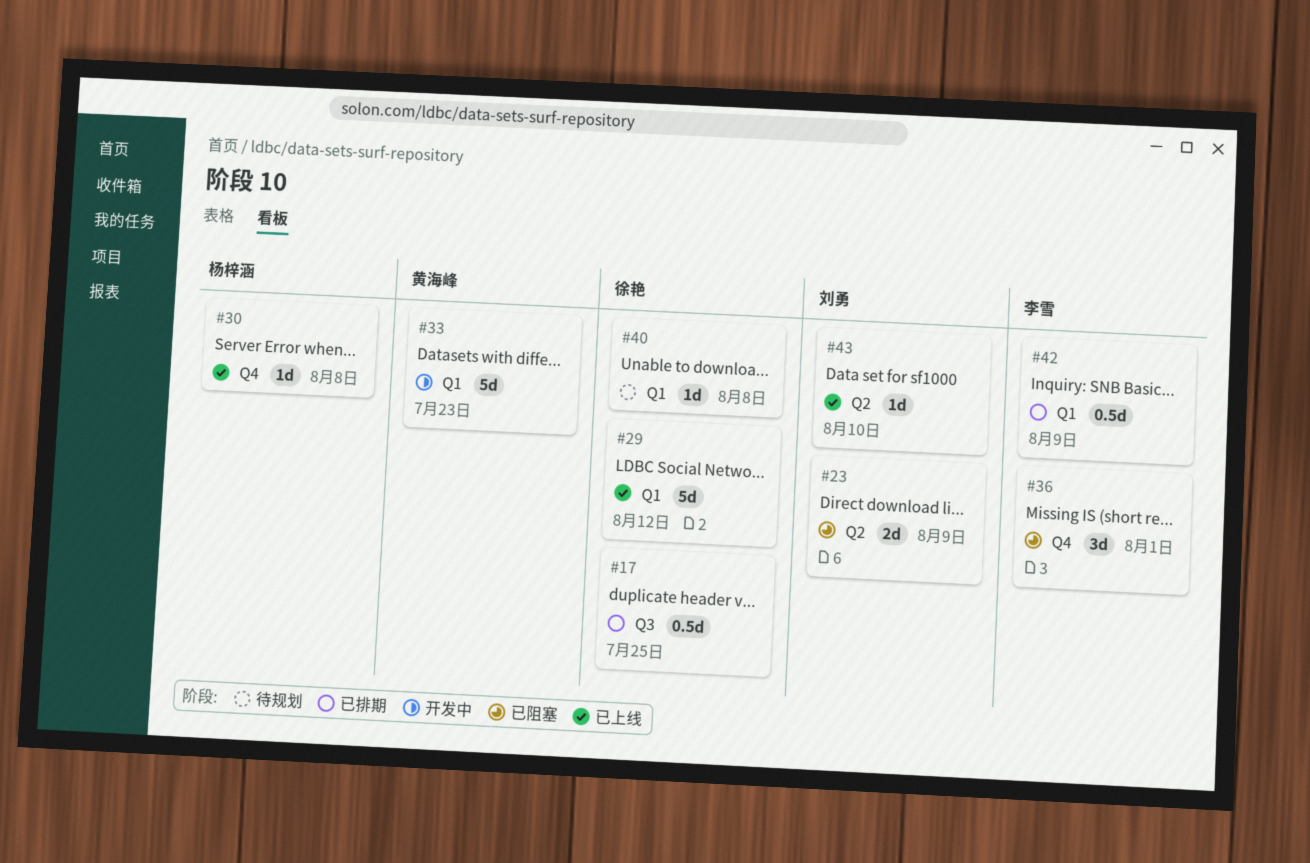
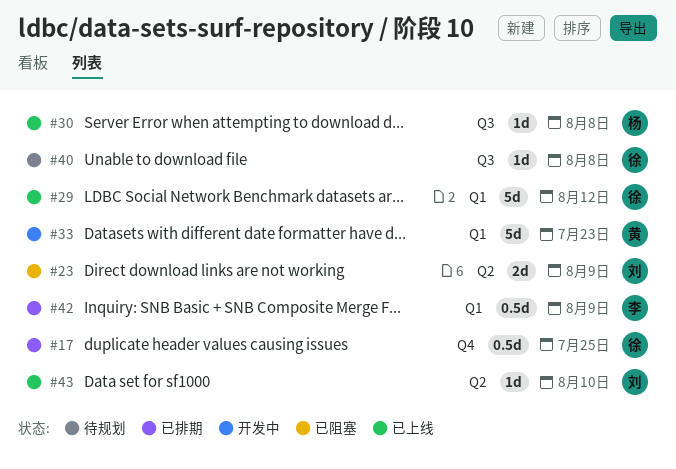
#17, label: Q3 -> Q4
#30, label: Q4 -> Q3
#36: present -> none
#40, label: Q1 -> Q3

